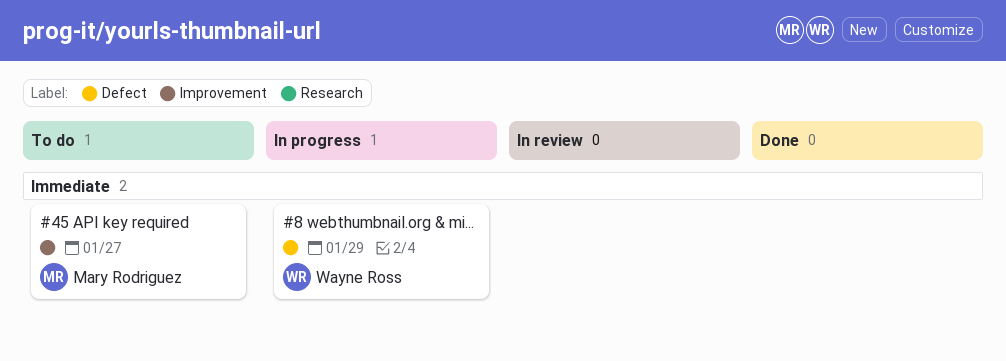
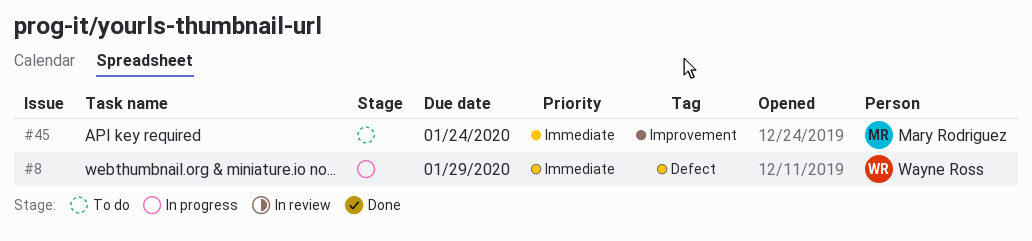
#45, due: Jan 27 -> Jan 24

